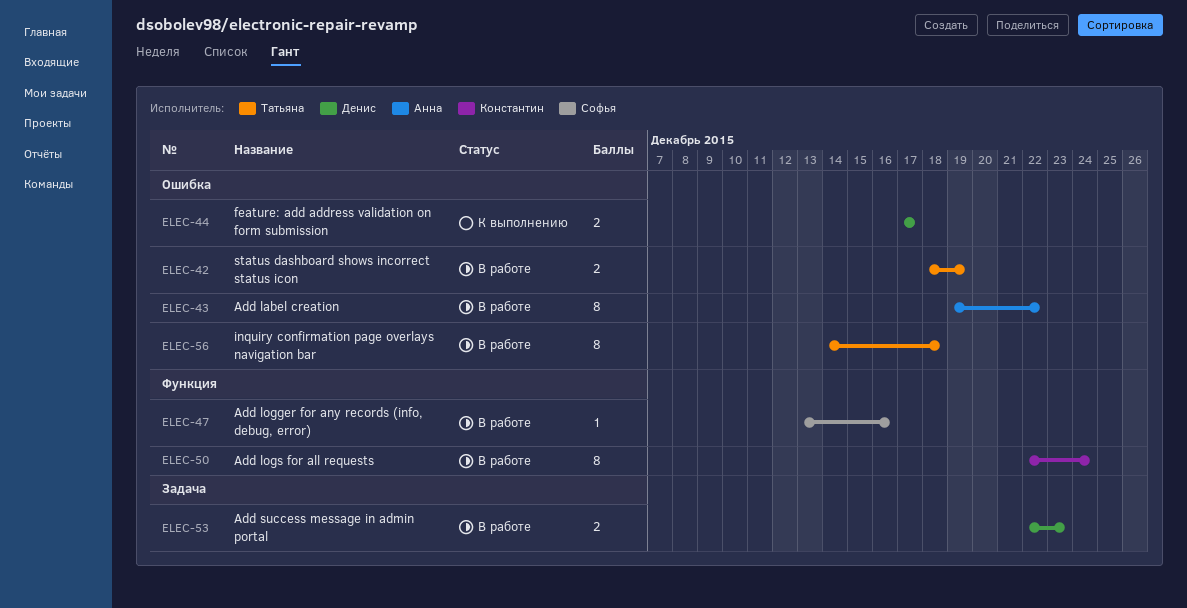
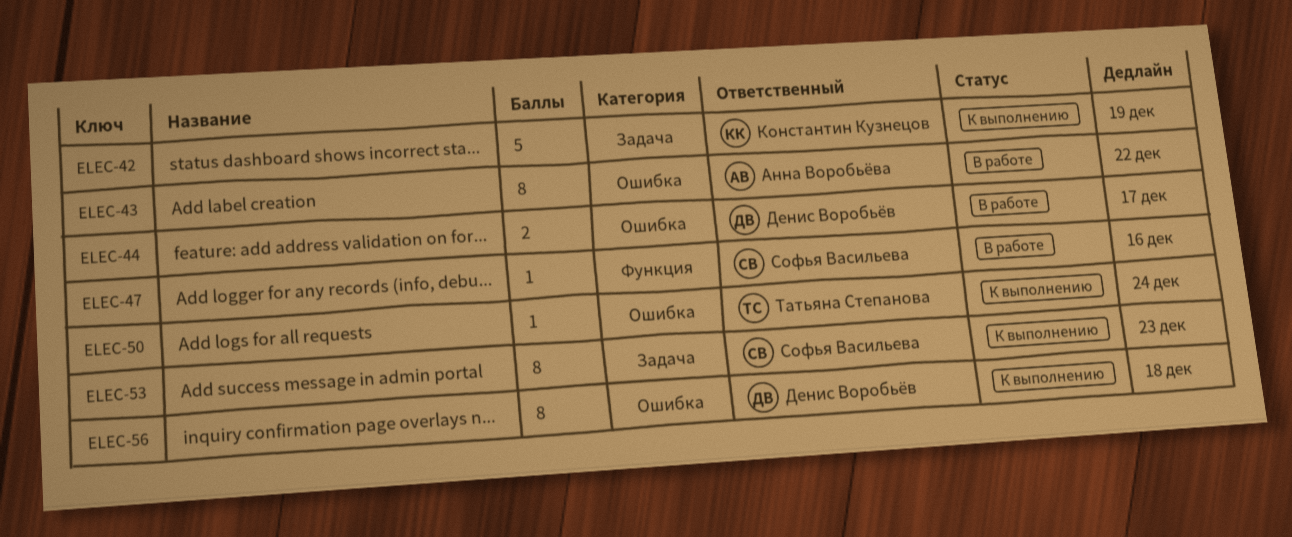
ELEC-42, status: В работе -> К выполнению
ELEC-42, owner: Татьяна Степанова -> Константин Кузнецов
ELEC-42, label: Ошибка -> Задача
ELEC-42, estimate: 2 -> 5
ELEC-44, status: К выполнению -> В работе
ELEC-50, status: В работе -> К выполнению
ELEC-50, owner: Константин Кузнецов -> Татьяна Степанова
ELEC-50, label: Функция -> Ошибка
ELEC-50, estimate: 8 -> 1
ELEC-53, status: В работе -> К выполнению
ELEC-53, owner: Денис Воробьёв -> Софья Васильева
ELEC-53, estimate: 2 -> 8
ELEC-56, status: В работе -> К выполнению
ELEC-56, owner: Татьяна Степанова -> Денис Воробьёв

